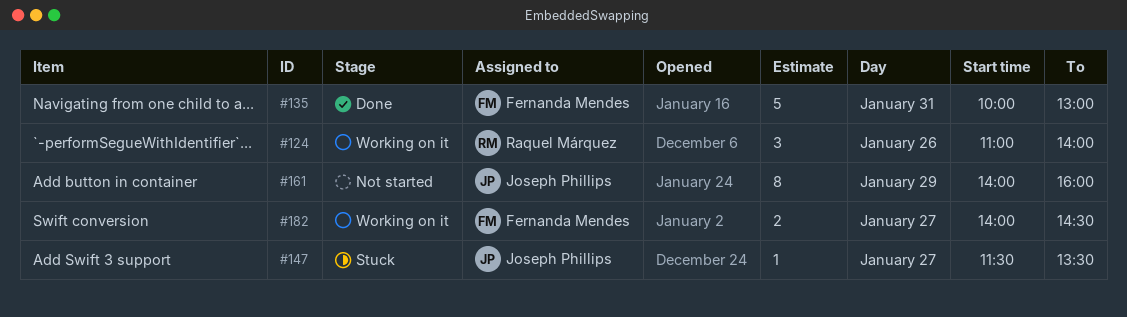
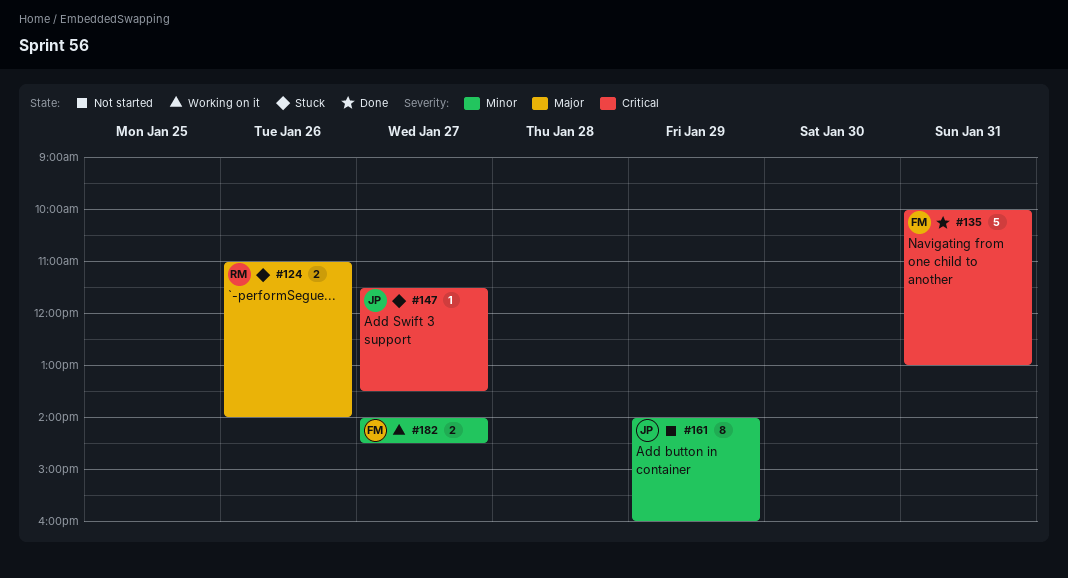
#124, status: Working on it -> Stuck
#124, estimate: 3 -> 2

